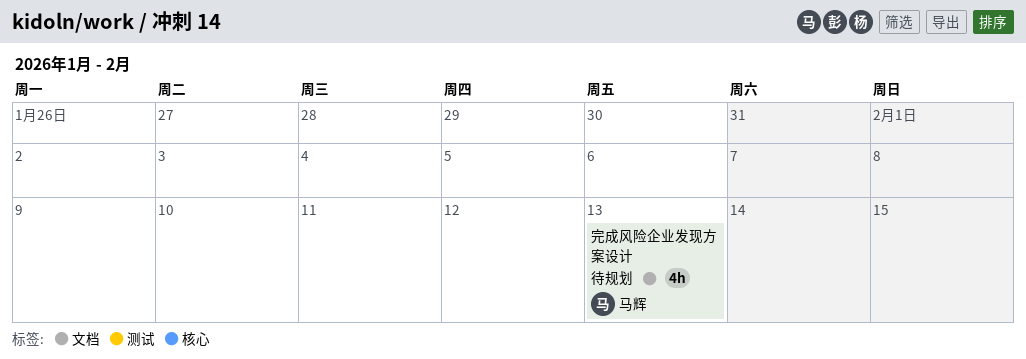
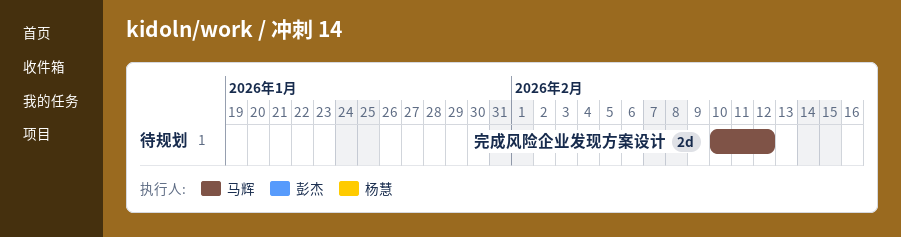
完成风险企业发现方案设计, estimate: 4h -> 2d
完成风险企业发现方案设计, due: Feb 13 -> Feb 12

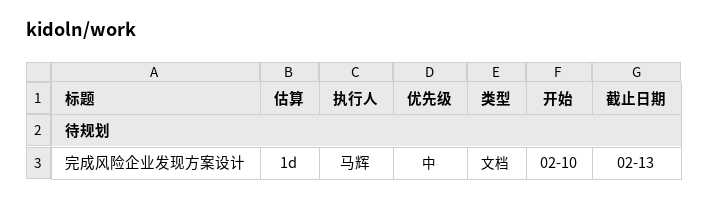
完成风险企业发现方案设计, estimate: 2d -> 1d
完成风险企业发现方案设计, due: Feb 12 -> Feb 13

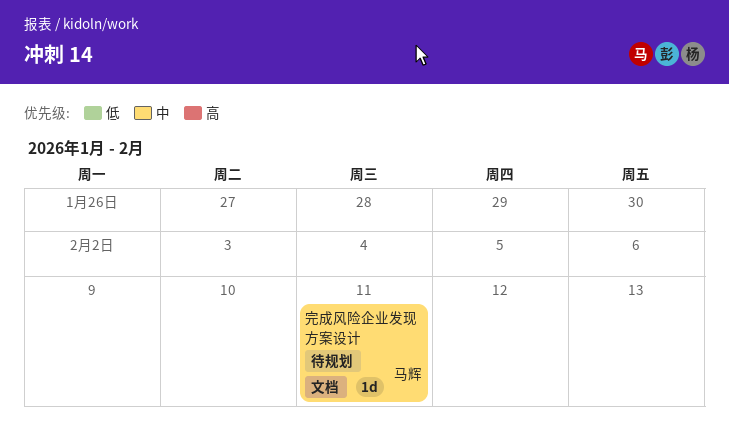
完成风险企业发现方案设计, due: Feb 13 -> Feb 11

